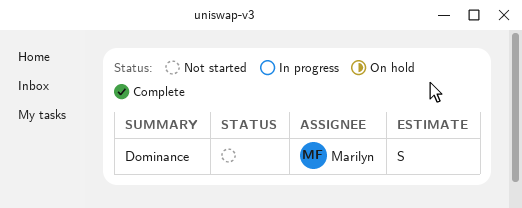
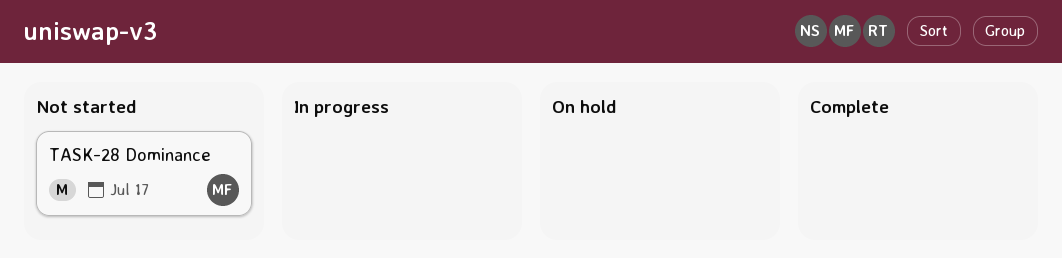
Dominance, estimate: S -> M

